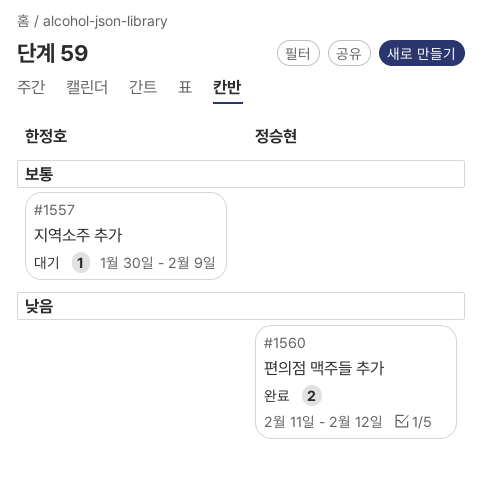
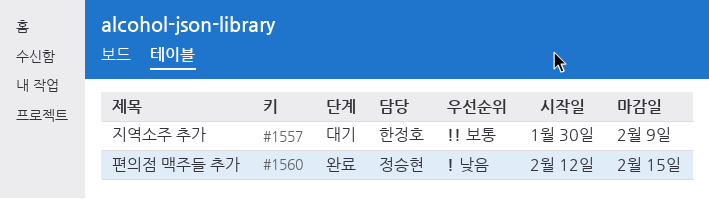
#1560, start: Feb 11 -> Feb 12
#1560, due: Feb 12 -> Feb 15

